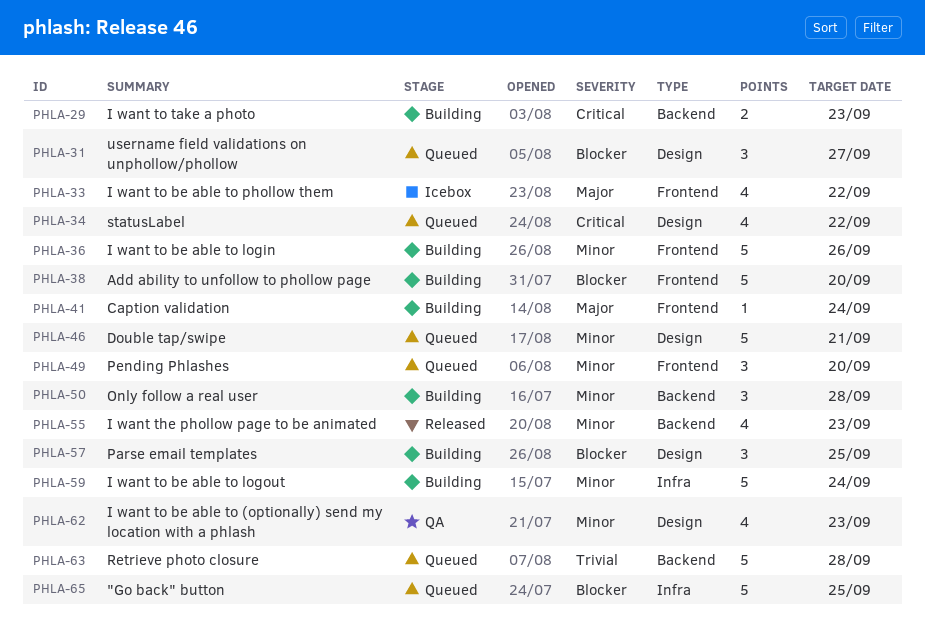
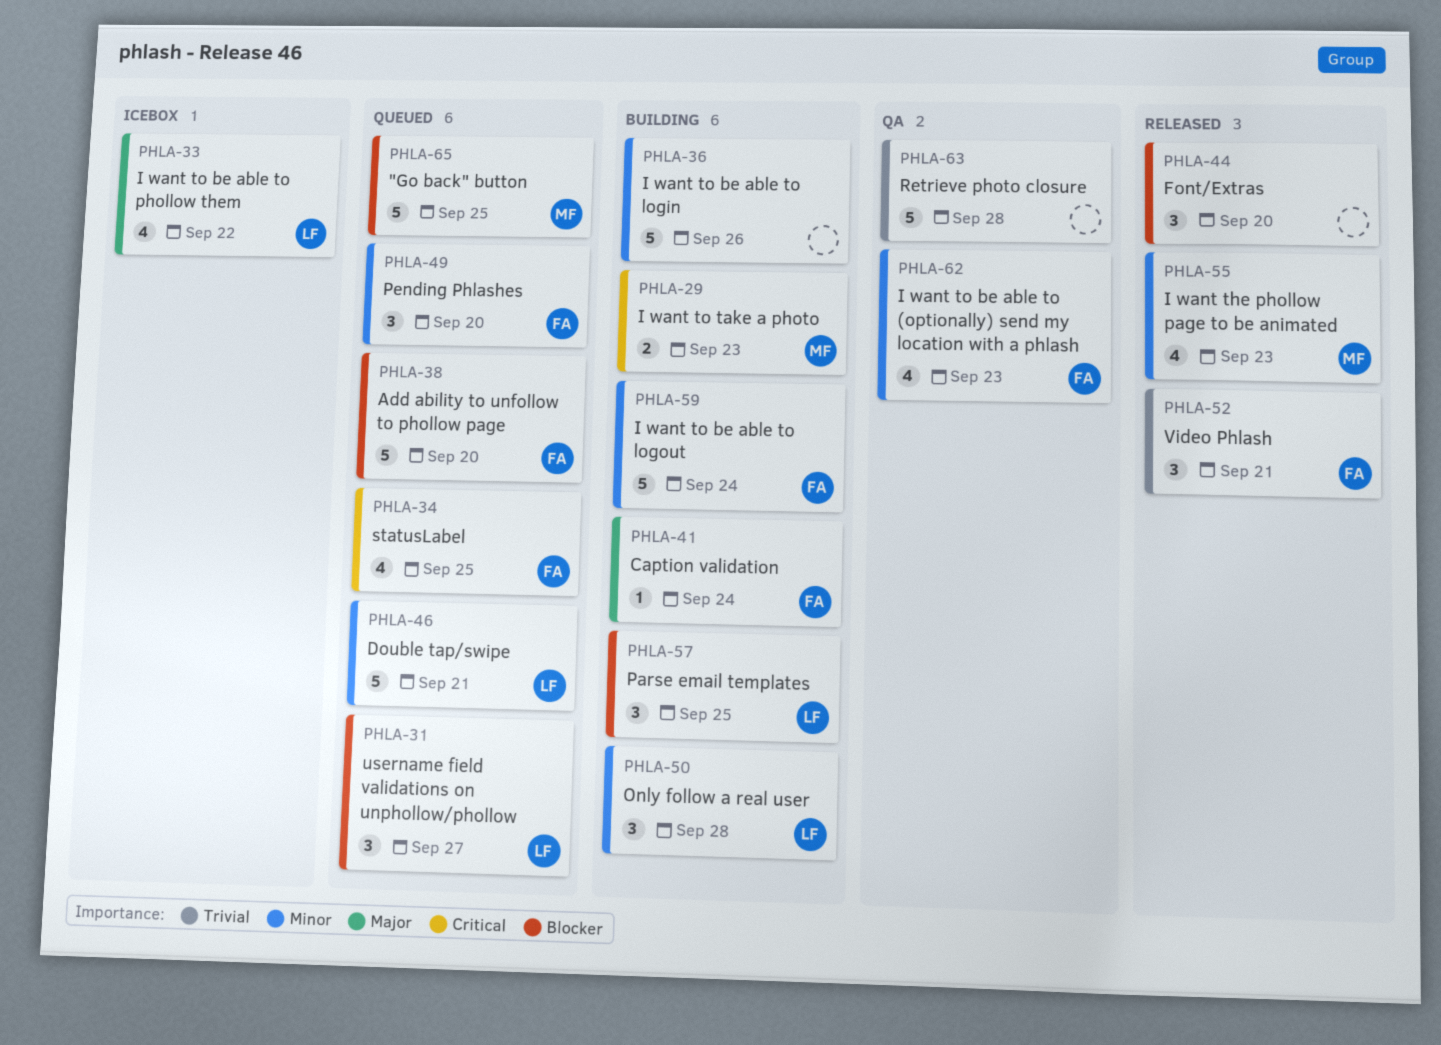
PHLA-34, due: Sep 22 -> Sep 25
PHLA-38, status: Building -> Queued
PHLA-44: none -> present
PHLA-52: none -> present
PHLA-63, status: Queued -> QA

